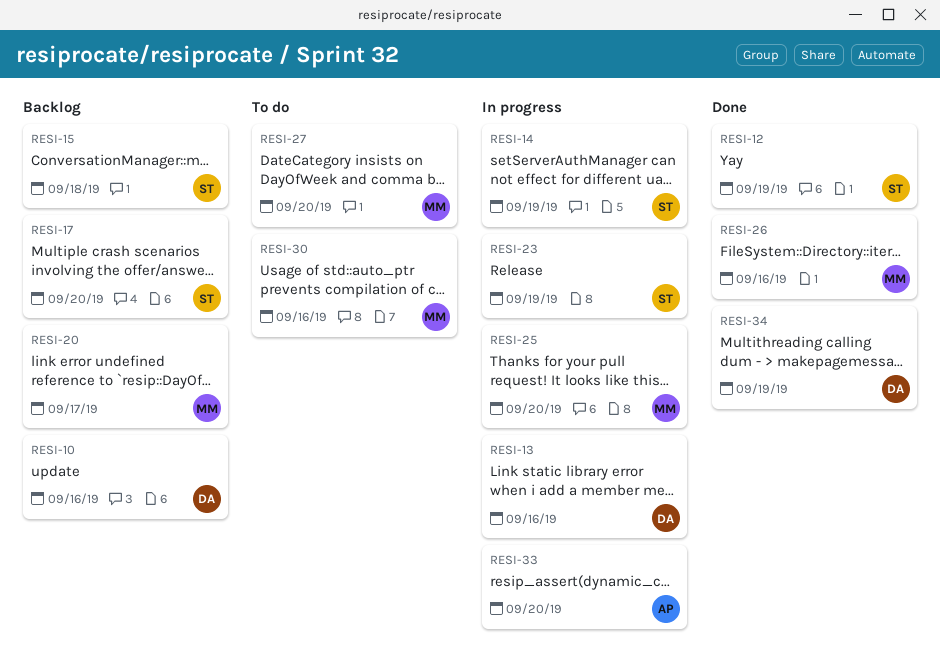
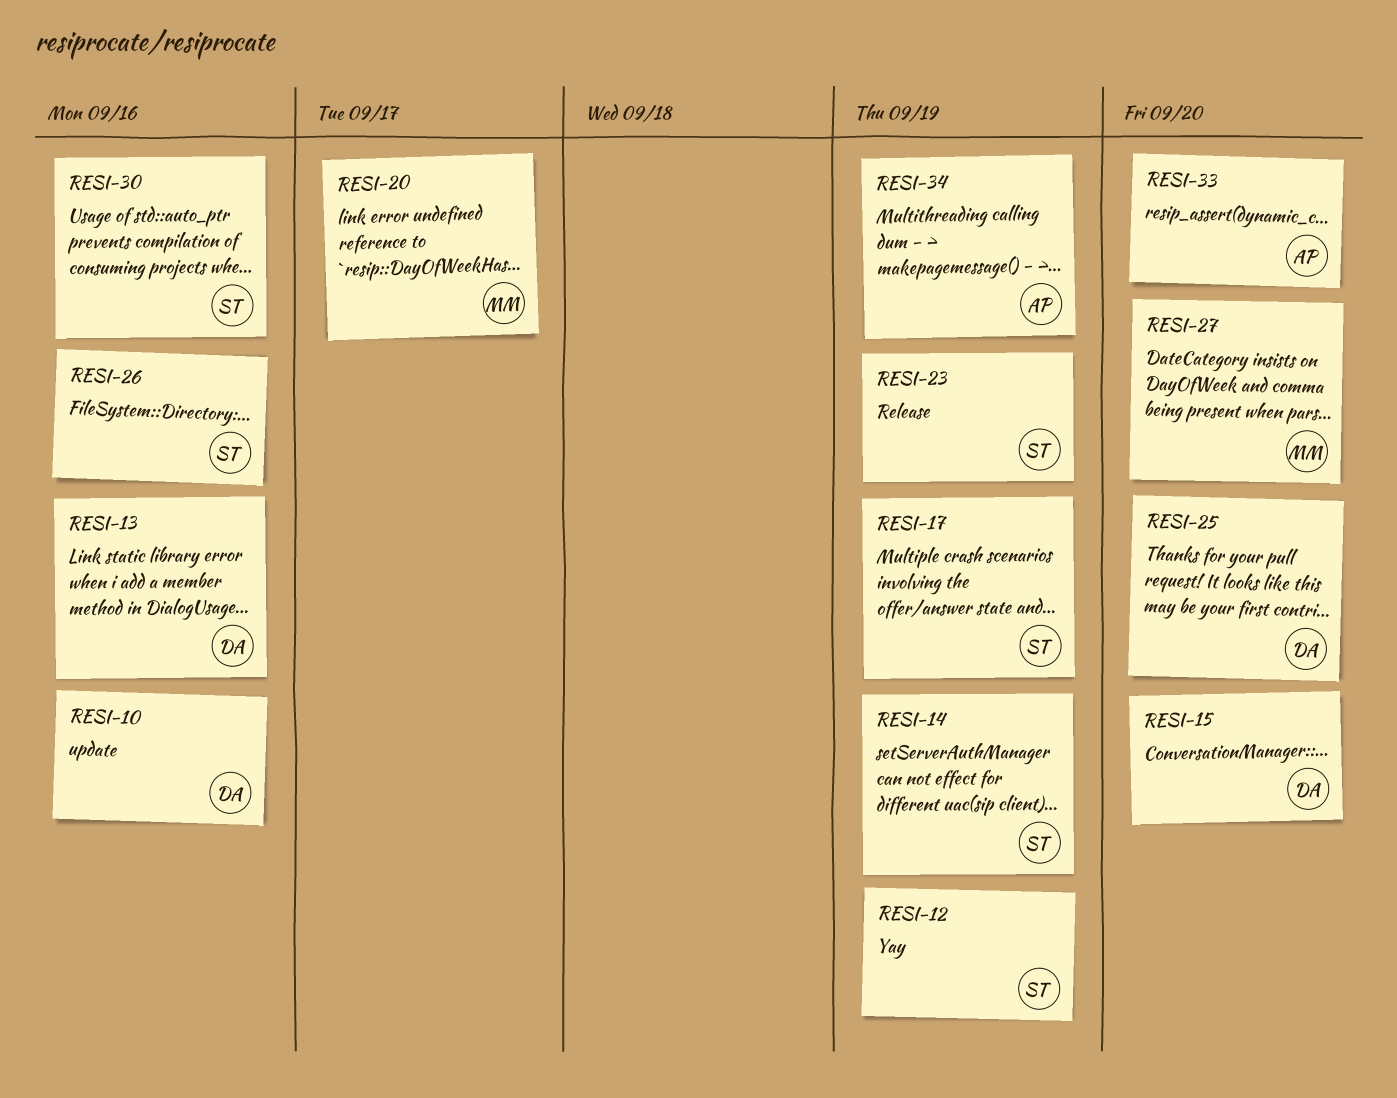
RESI-15, owner: ST -> DA
RESI-15, due: Sep 18 -> Sep 20
RESI-17, due: Sep 20 -> Sep 19
RESI-25, owner: MM -> DA
RESI-26, owner: MM -> ST
RESI-30, owner: MM -> ST
RESI-34, owner: DA -> AP

